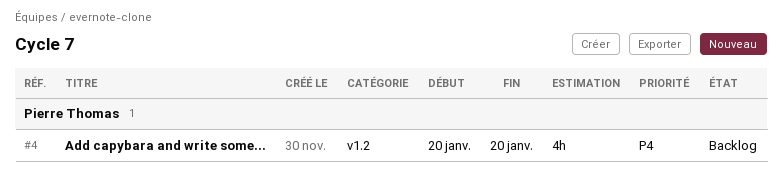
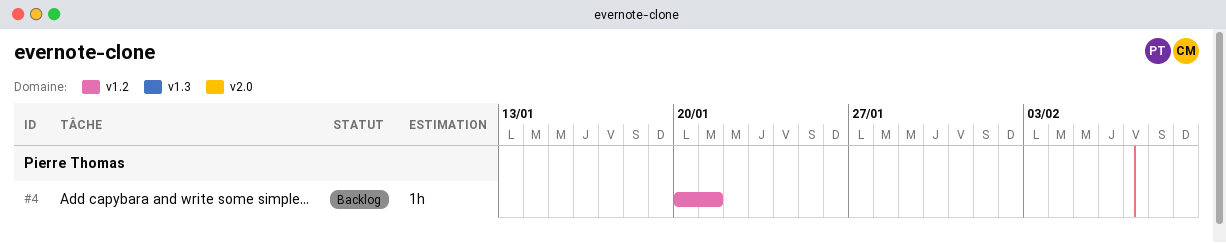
#4, estimate: 4h -> 1h
#4, due: Jan 20 -> Jan 21

